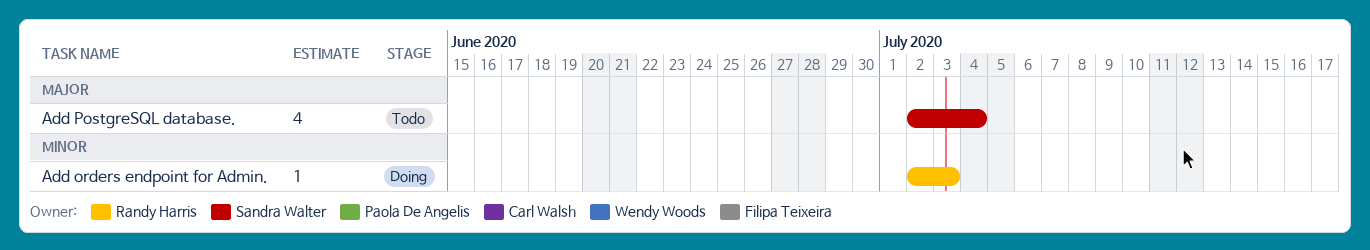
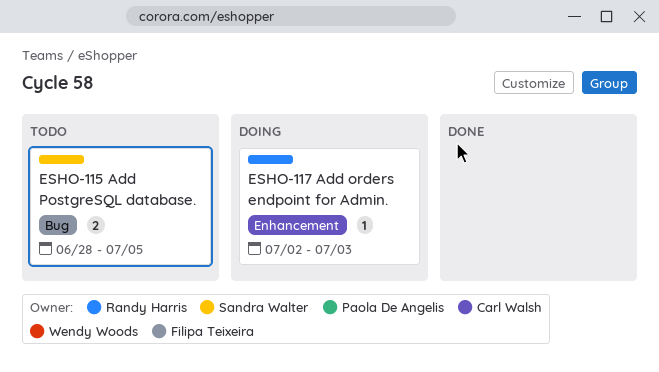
Add PostgreSQL database., estimate: 4 -> 2
Add PostgreSQL database., start: Jul 2 -> Jun 28
Add PostgreSQL database., due: Jul 4 -> Jul 5

